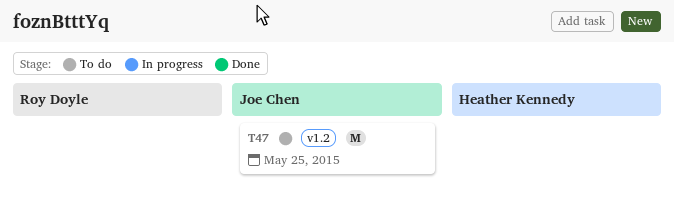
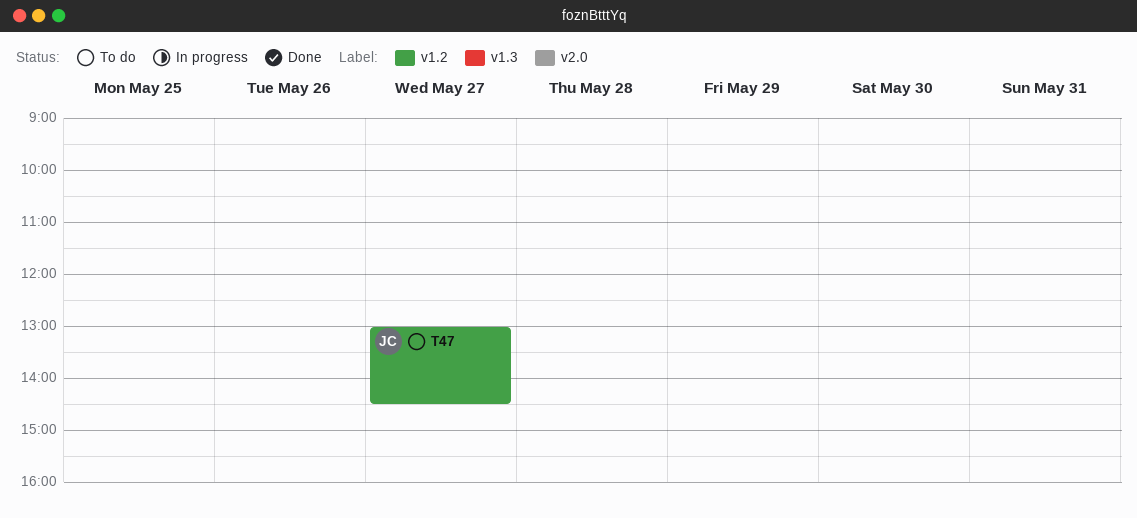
T47, day: May 25 -> May 27

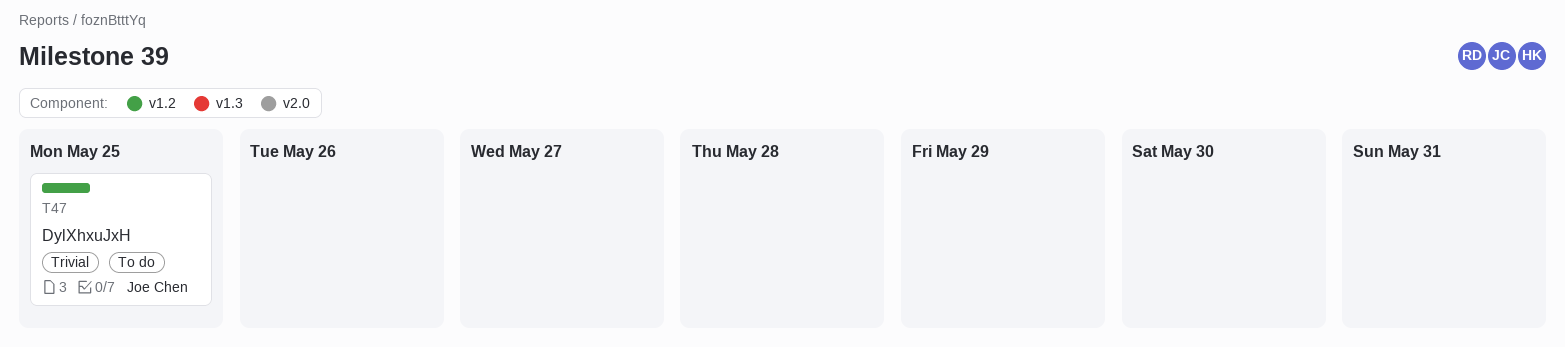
T47, day: May 27 -> May 25

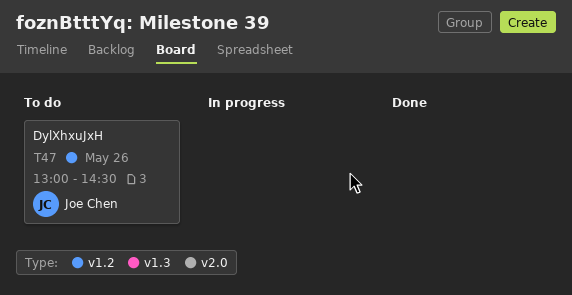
T47, day: May 25 -> May 26

